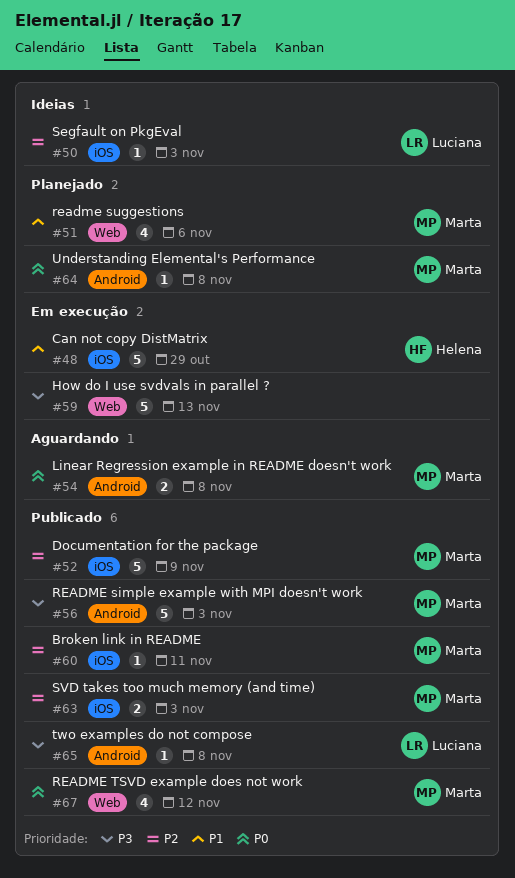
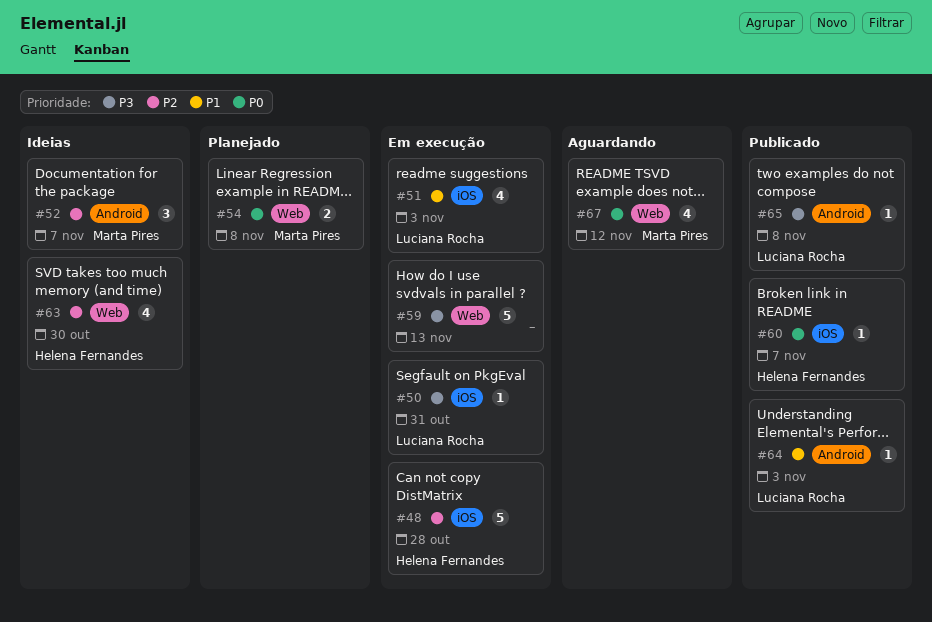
#48, priority: P1 -> P2
#48, due: Oct 29 -> Oct 28
#50, status: Ideias -> Em execução
#50, priority: P2 -> P3
#50, due: Nov 3 -> Oct 31
#51, status: Planejado -> Em execução
#51, owner: Marta Pires -> Luciana Rocha
#51, label: Web -> iOS
#51, due: Nov 6 -> Nov 3
#52, status: Publicado -> Ideias
#52, label: iOS -> Android
#52, estimate: 5 -> 3
#52, due: Nov 9 -> Nov 7
#54, status: Aguardando -> Planejado
#54, label: Android -> Web
#56: present -> none
#60, owner: Marta Pires -> Helena Fernandes
#60, priority: P2 -> P0
#60, due: Nov 11 -> Nov 7
#63, status: Publicado -> Ideias
#63, owner: Marta Pires -> Helena Fernandes
#63, label: iOS -> Web
#63, estimate: 2 -> 4
#63, due: Nov 3 -> Oct 30
#64, status: Planejado -> Publicado
#64, owner: Marta Pires -> Luciana Rocha
#64, priority: P0 -> P1
#64, due: Nov 8 -> Nov 3
#67, status: Publicado -> Aguardando

